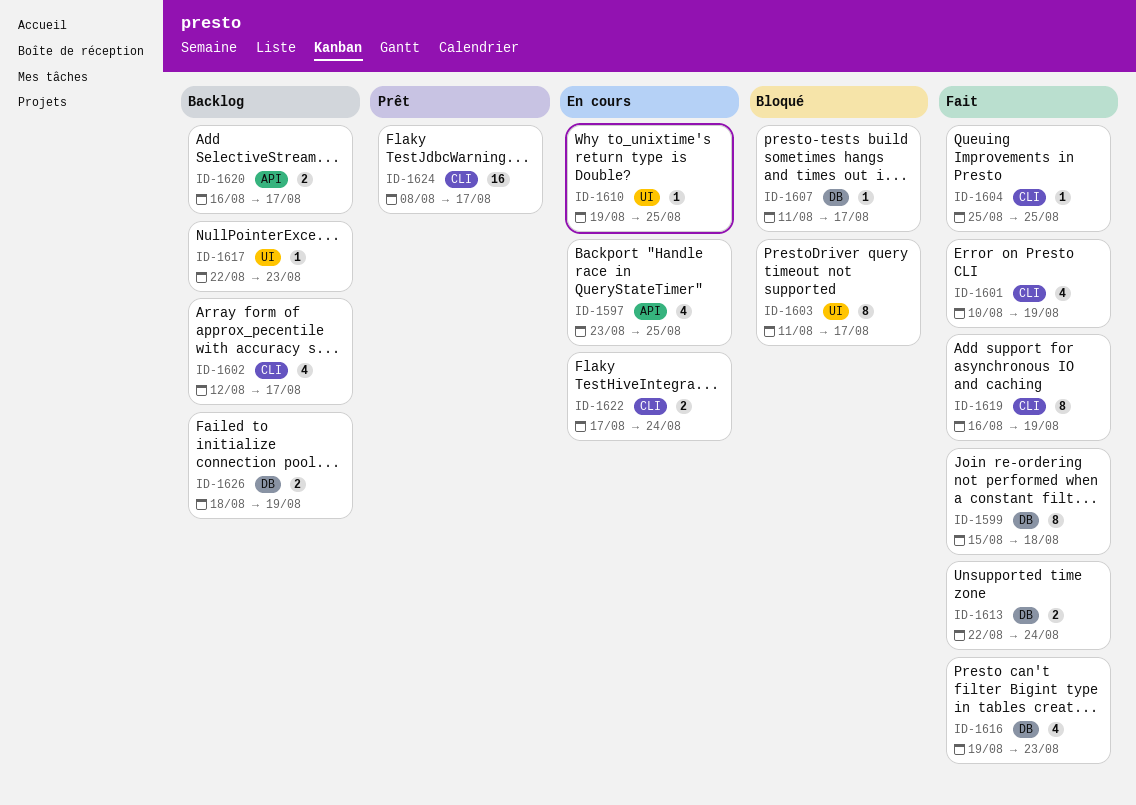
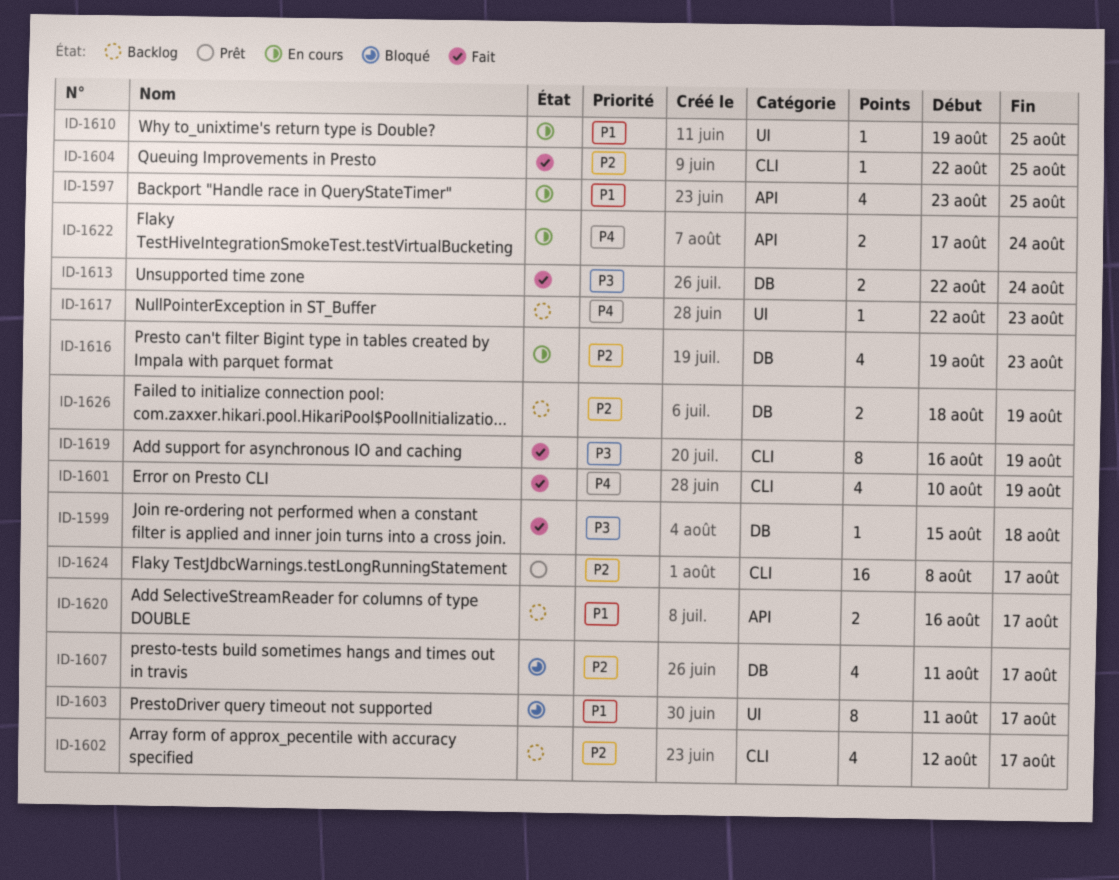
ID-1599, estimate: 8 -> 1
ID-1604, start: Aug 25 -> Aug 22
ID-1607, estimate: 1 -> 4
ID-1616, status: Fait -> En cours
ID-1622, label: CLI -> API

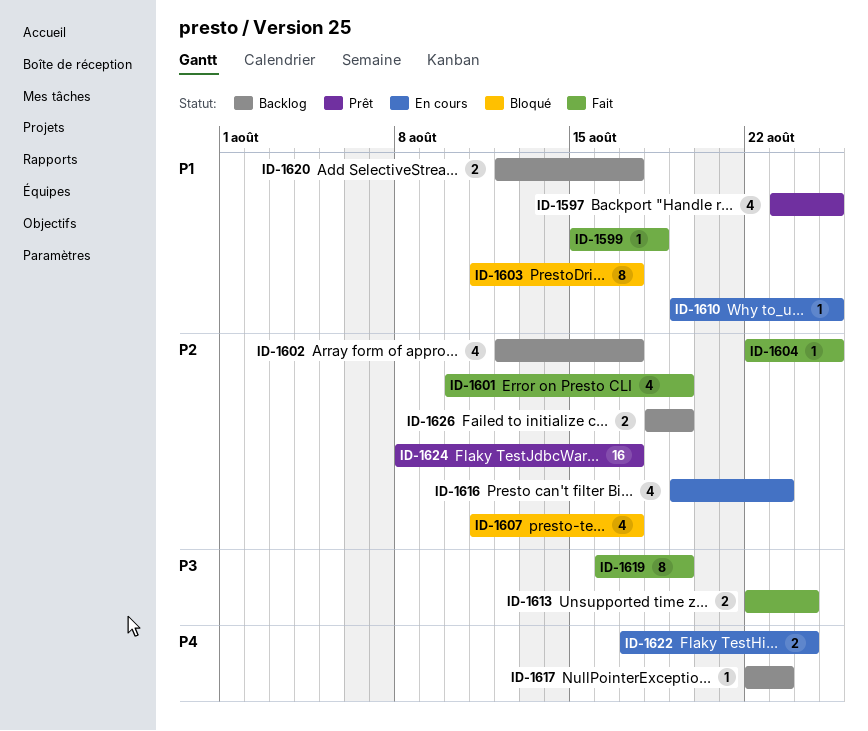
ID-1597, status: En cours -> Prêt
ID-1599, priority: P3 -> P1
ID-1601, priority: P4 -> P2
ID-1620, start: Aug 16 -> Aug 12

